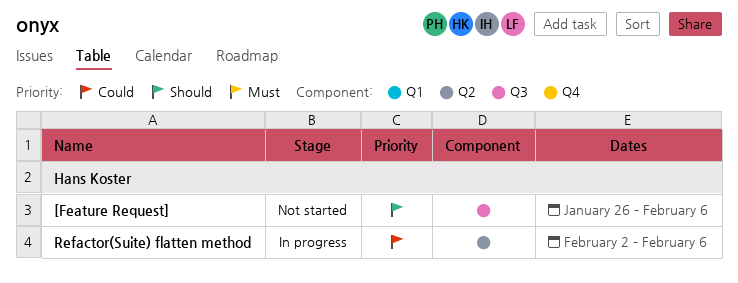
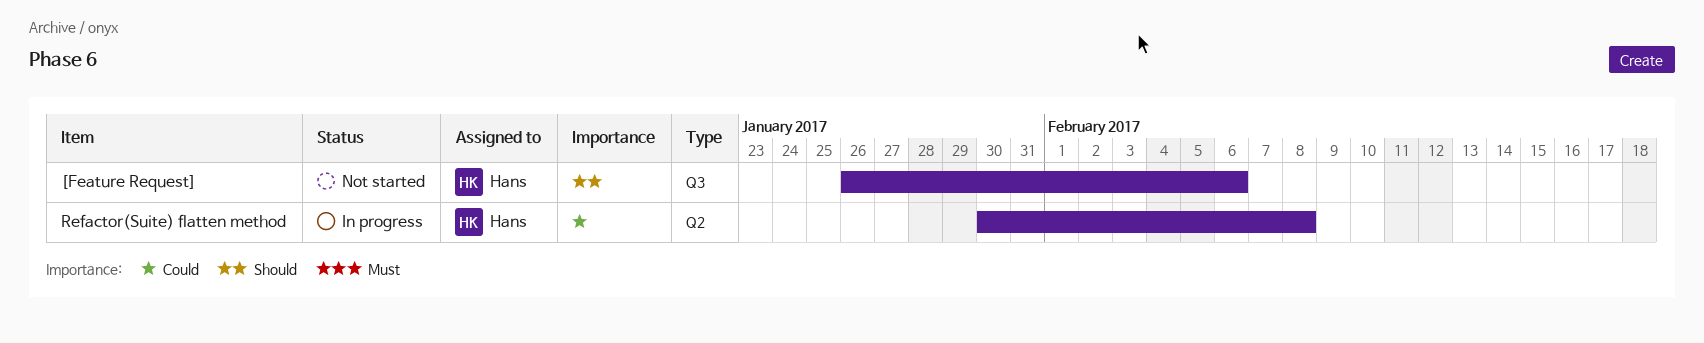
Refactor(Suite) flatten method, start: Feb 2 -> Jan 30
Refactor(Suite) flatten method, due: Feb 6 -> Feb 8

